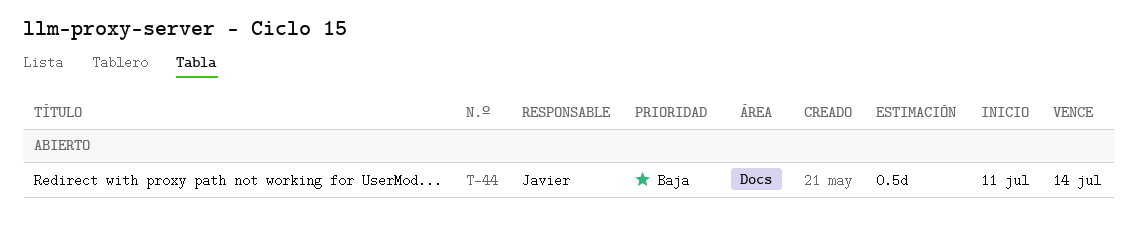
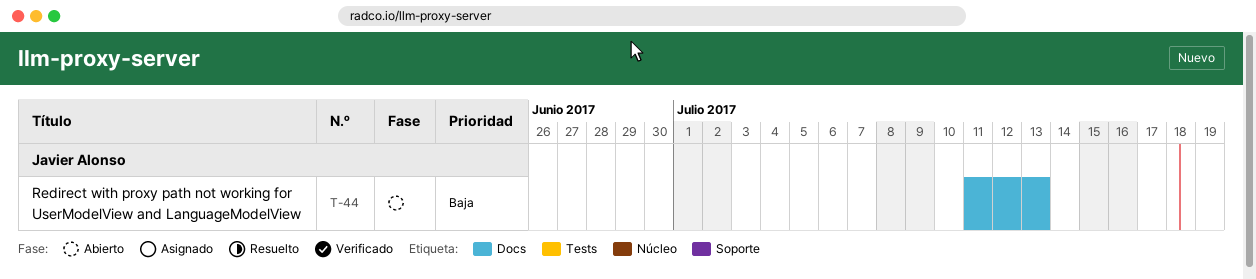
T-44, due: Jul 14 -> Jul 13

